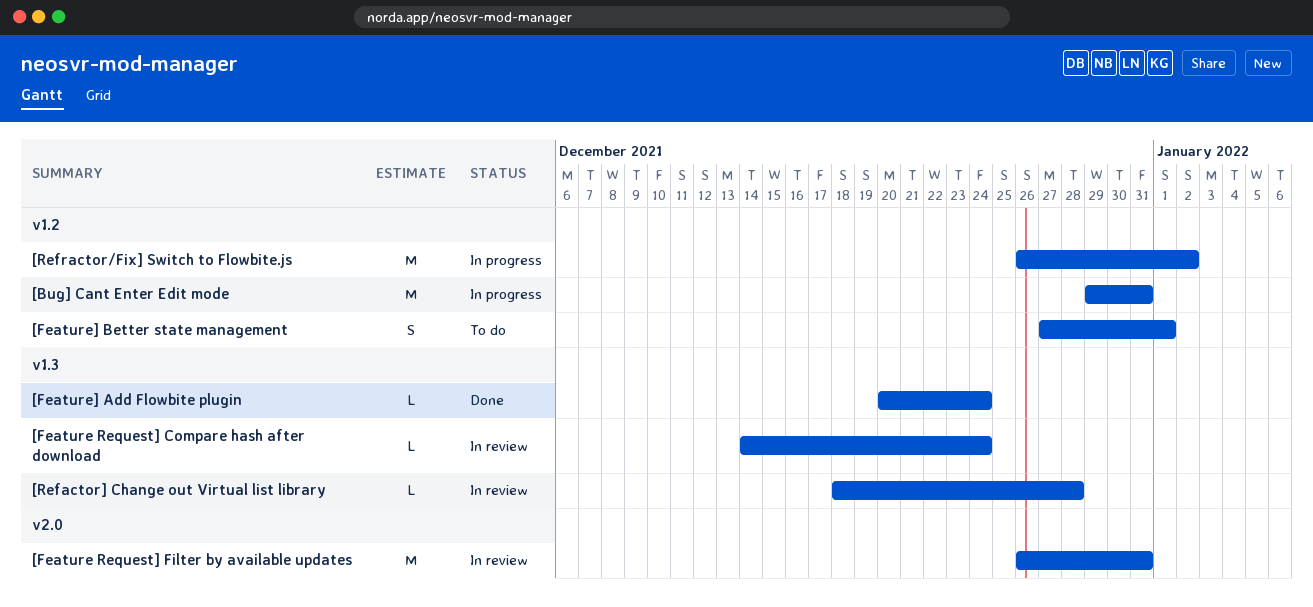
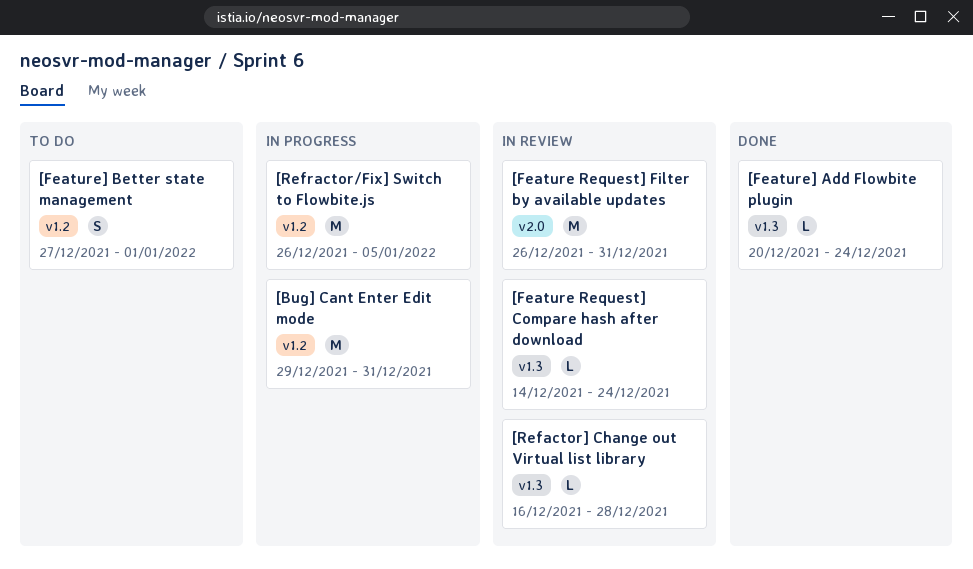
[Refactor] Change out Virtual list library, start: Dec 18 -> Dec 16
[Refractor/Fix] Switch to Flowbite.js, due: Jan 2 -> Jan 5

